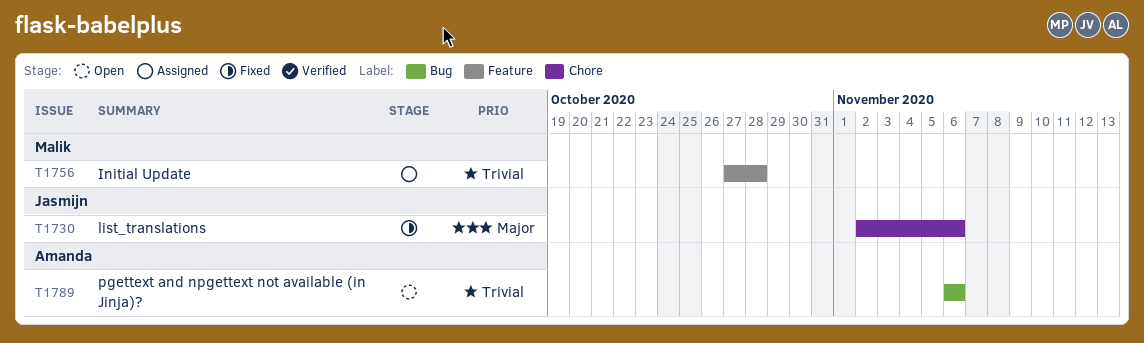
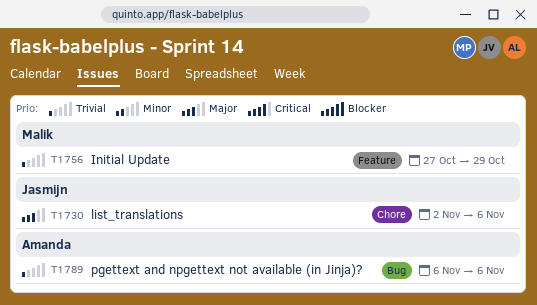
T1756, due: Oct 28 -> Oct 29

